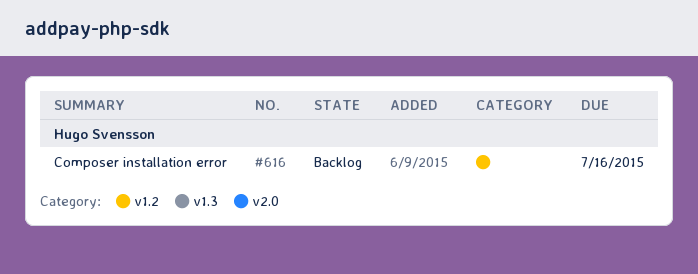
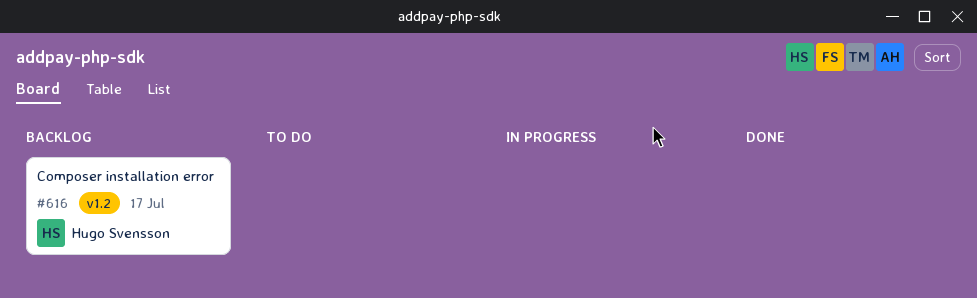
#616, due: Jul 16 -> Jul 17

